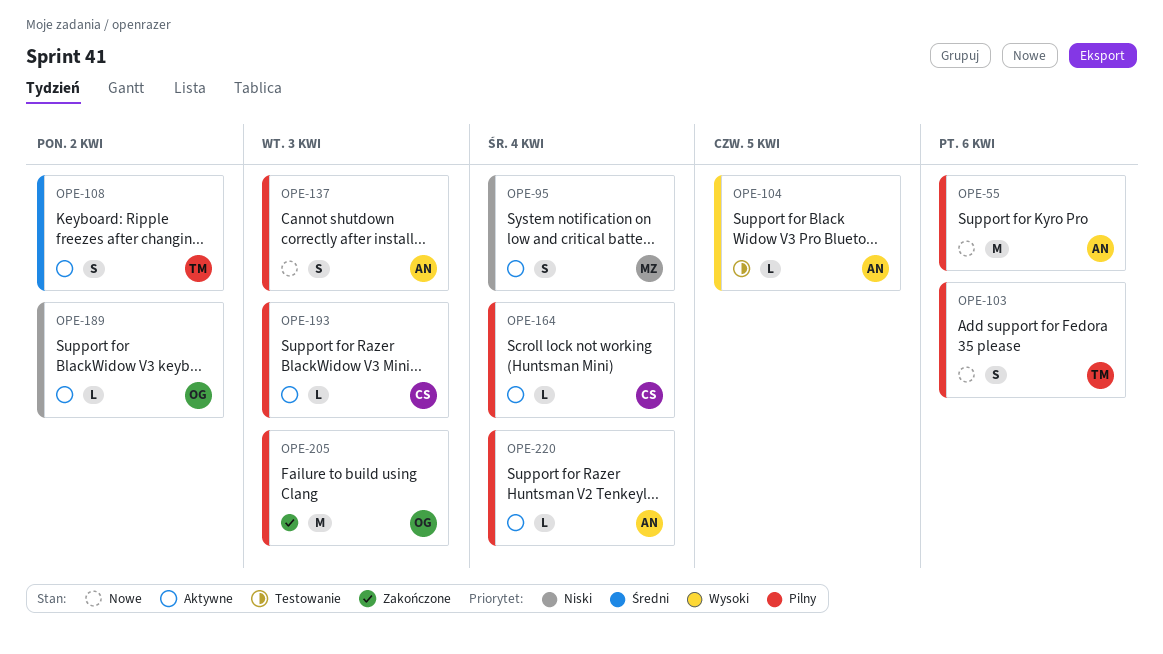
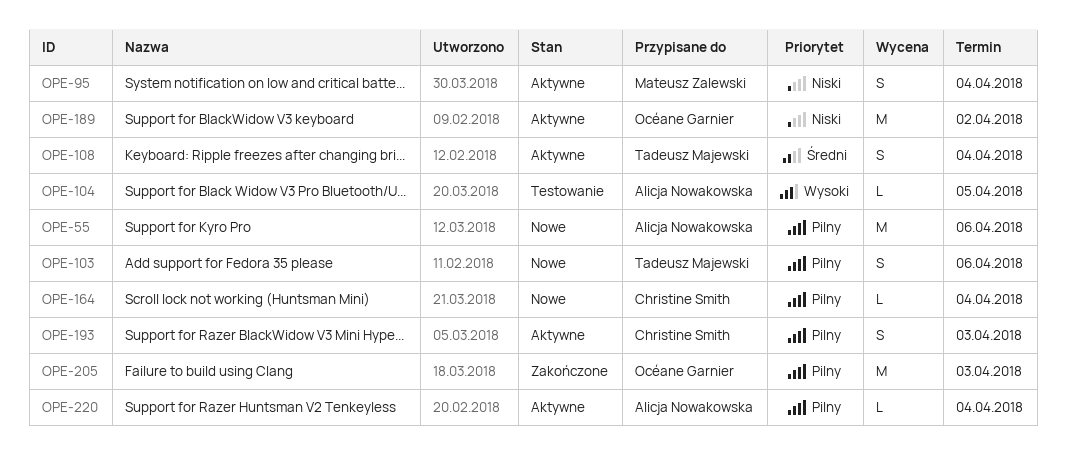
OPE-108, due: Apr 2 -> Apr 4
OPE-137: present -> none
OPE-164, status: Aktywne -> Nowe
OPE-189, estimate: L -> M
OPE-193, estimate: L -> S

